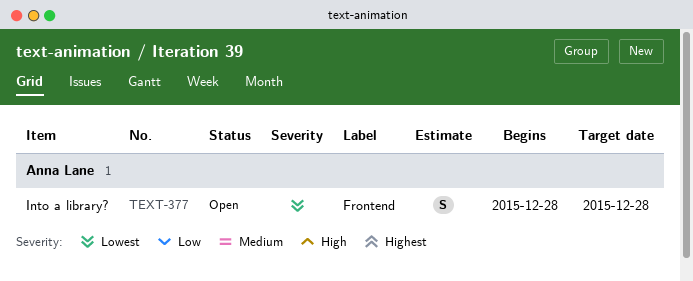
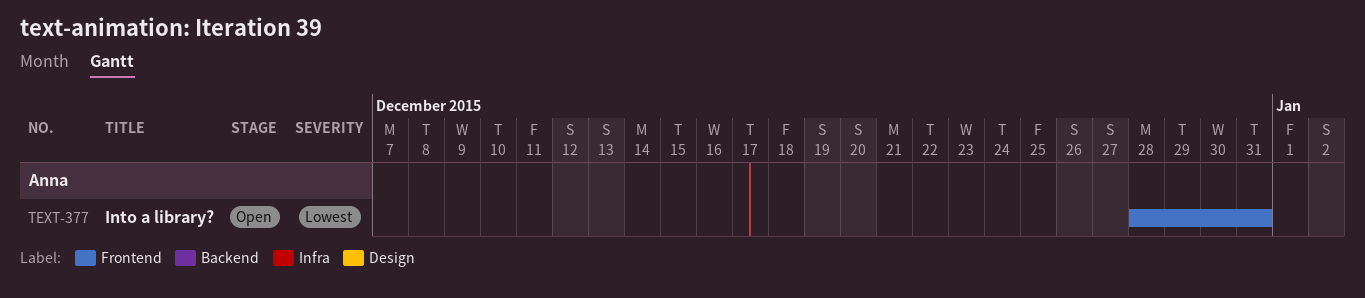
TEXT-377, due: Dec 28 -> Dec 31

